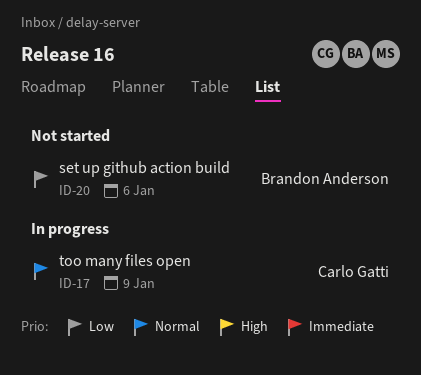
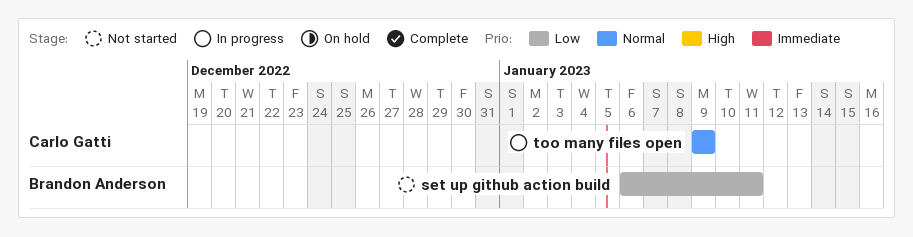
set up github action build, due: Jan 6 -> Jan 11

